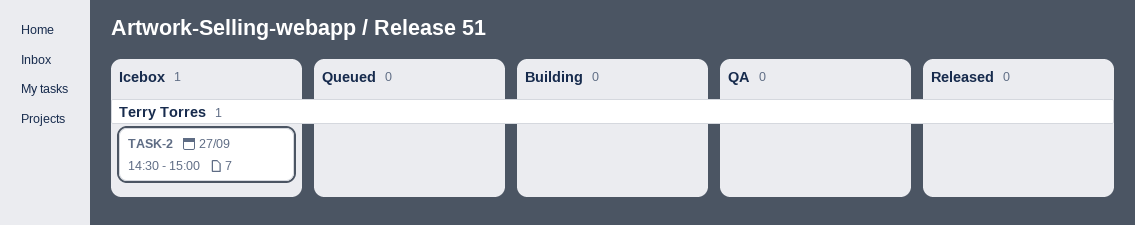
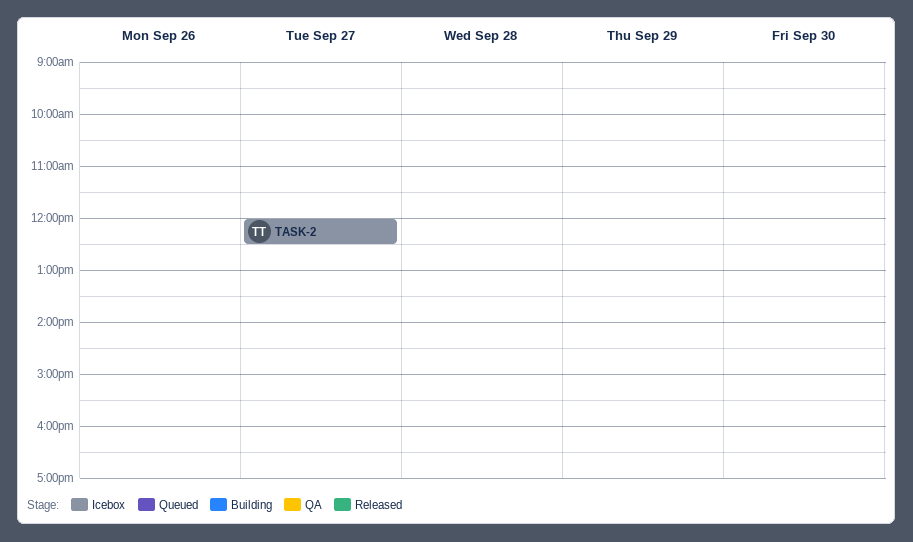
TASK-2, begins: 14:30 -> 12:00
TASK-2, ends: 15:00 -> 12:30

